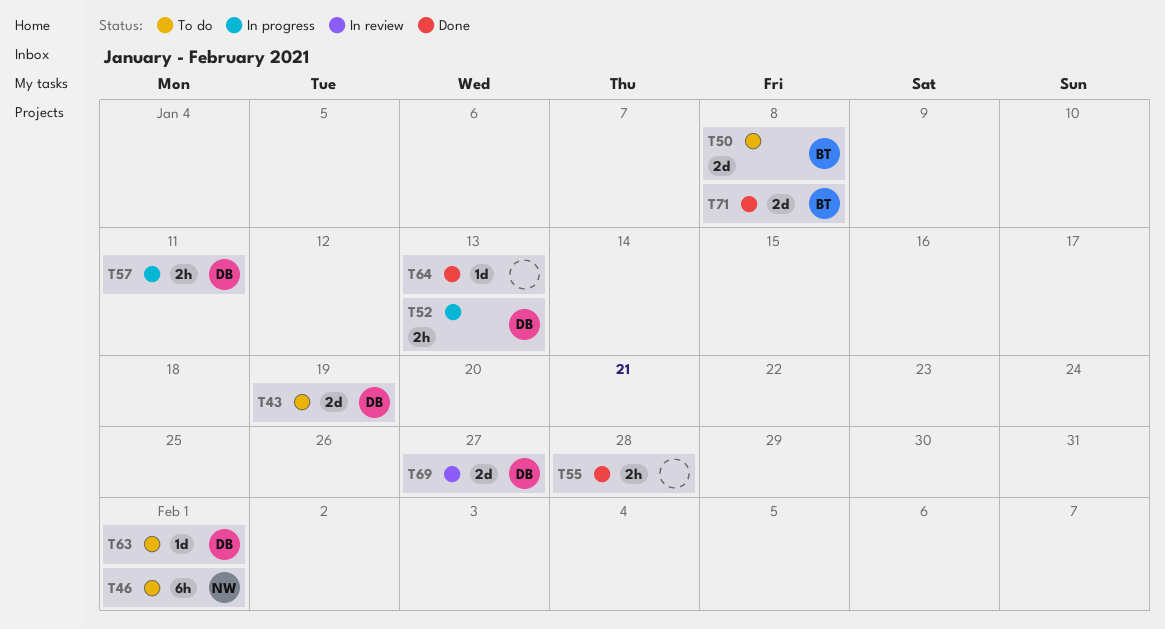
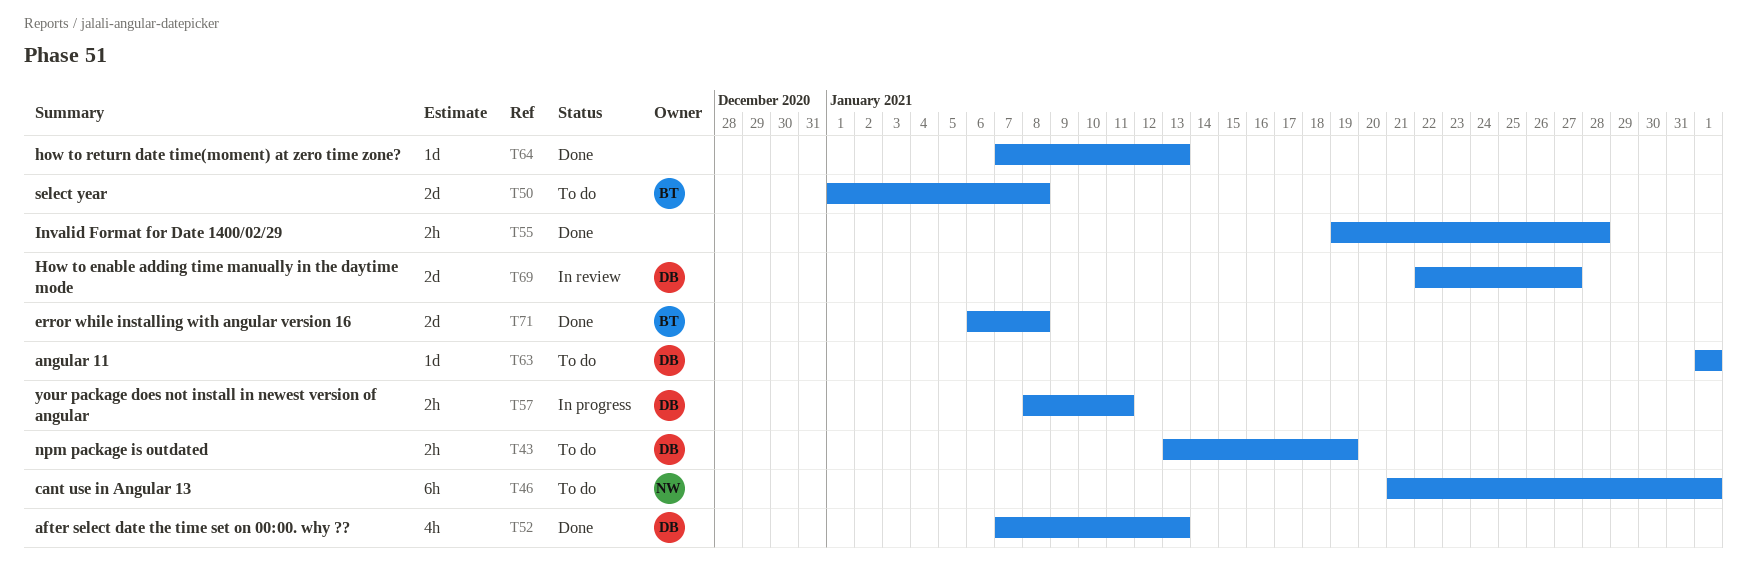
T43, estimate: 2d -> 2h
T52, status: In progress -> Done
T52, estimate: 2h -> 4h

